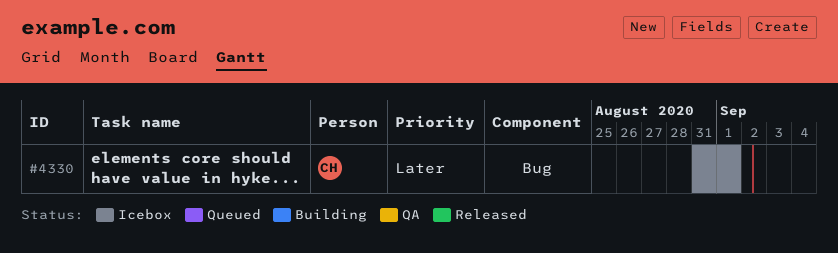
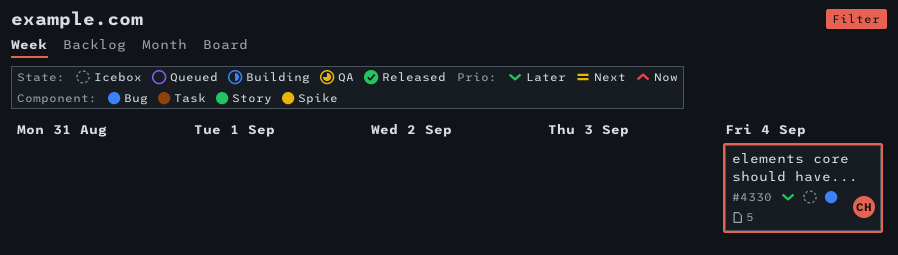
#4330, due: Sep 1 -> Sep 4

